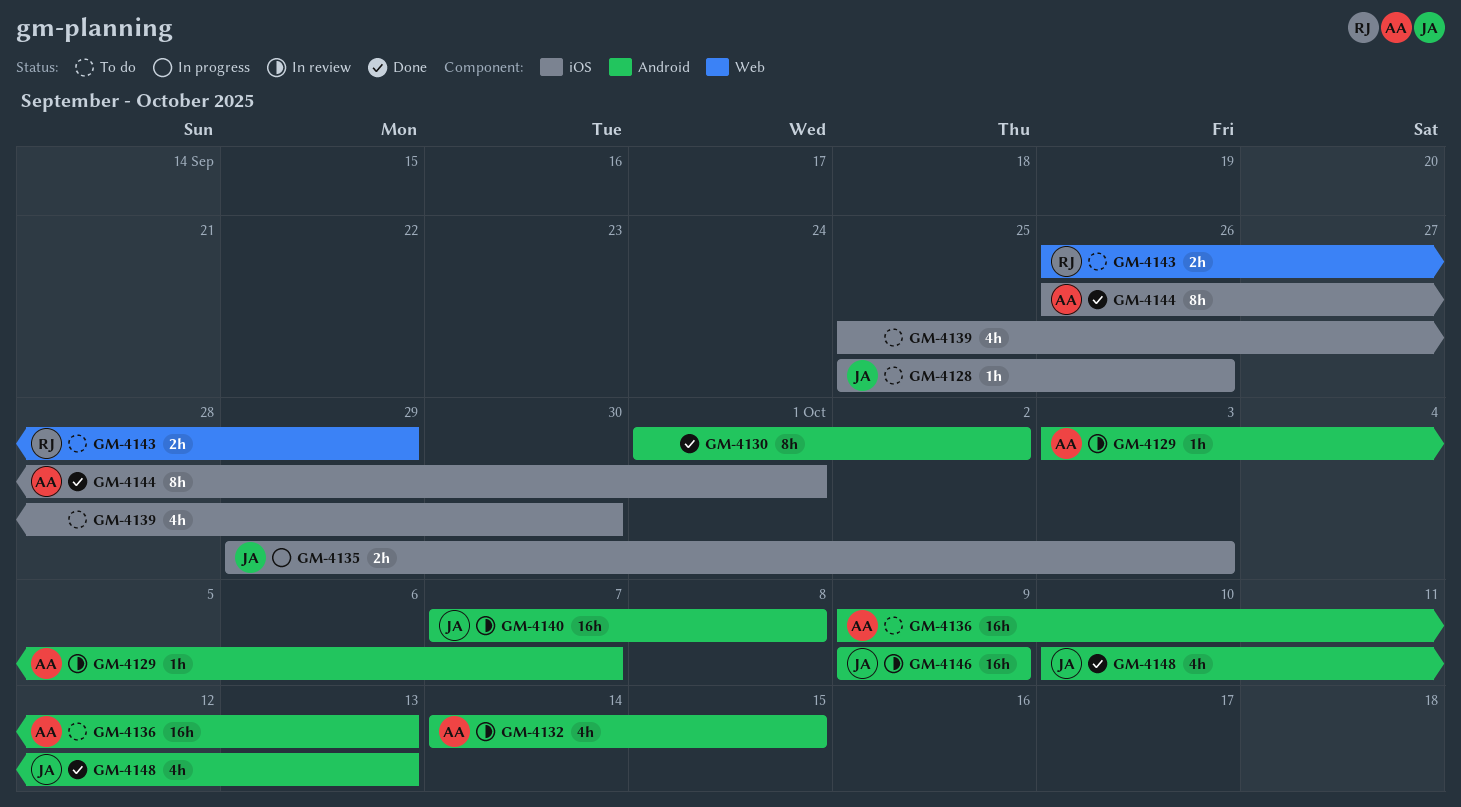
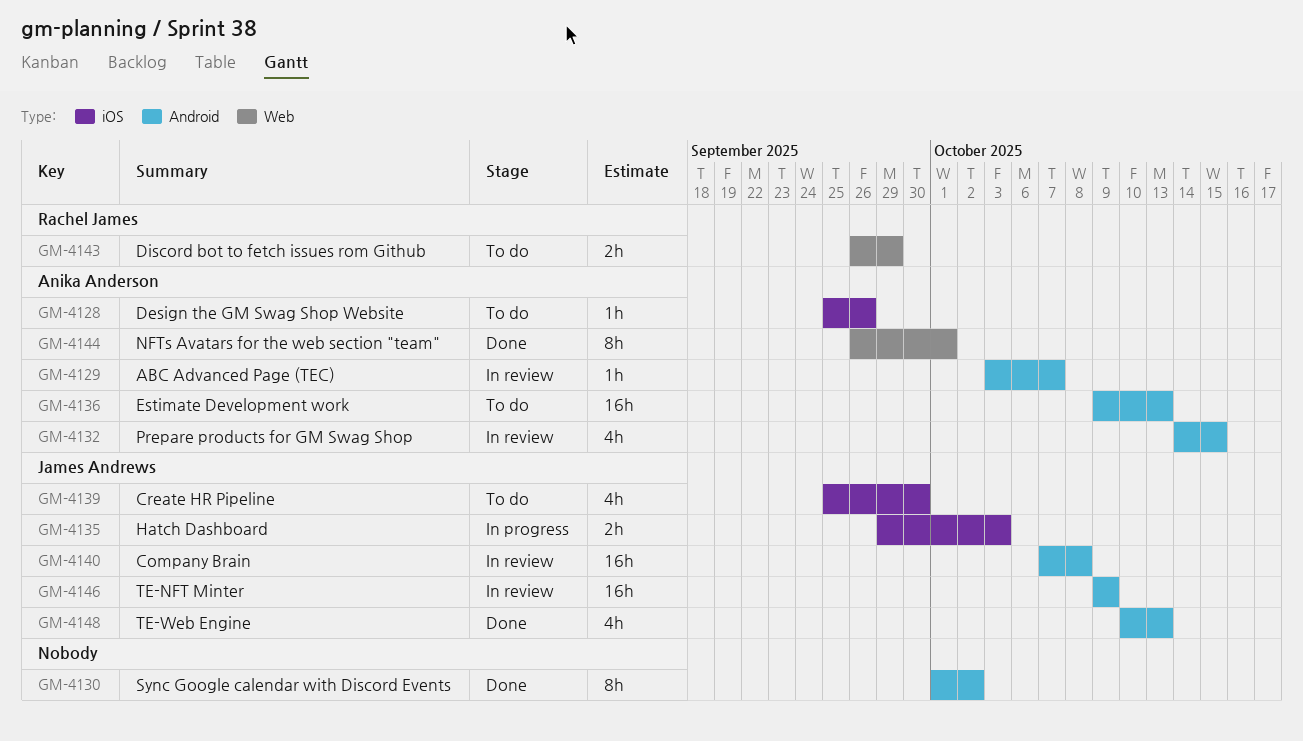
GM-4128, owner: James Andrews -> Anika Anderson
GM-4139, owner: none -> James Andrews
GM-4144, label: iOS -> Web

